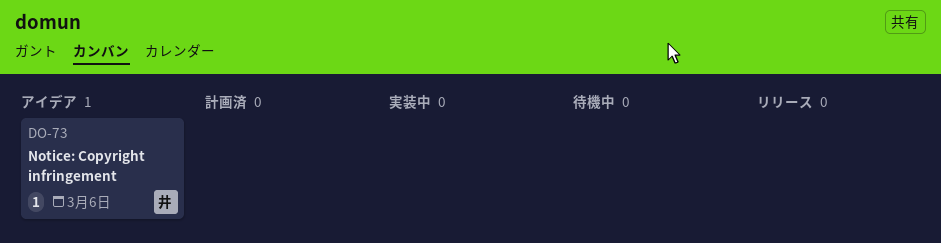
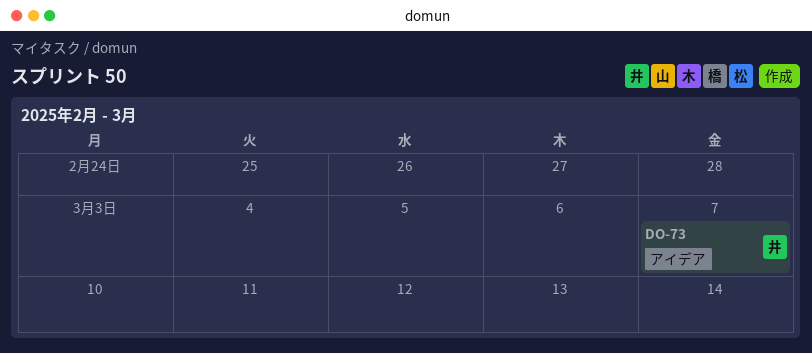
DO-73, due: Mar 6 -> Mar 7

